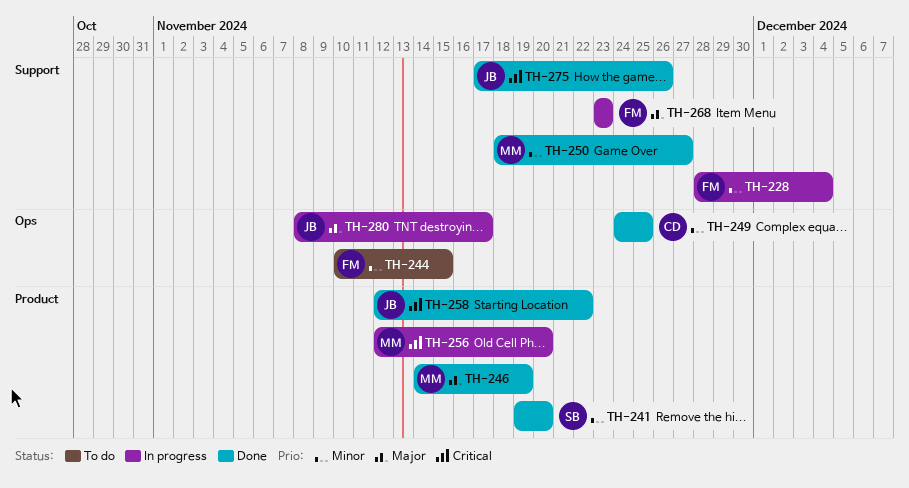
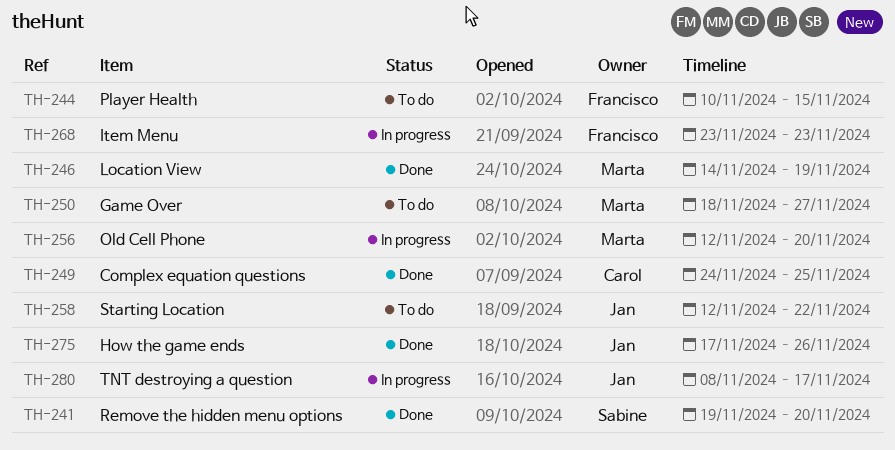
TH-228: present -> none
TH-250, status: Done -> To do
TH-258, status: Done -> To do

